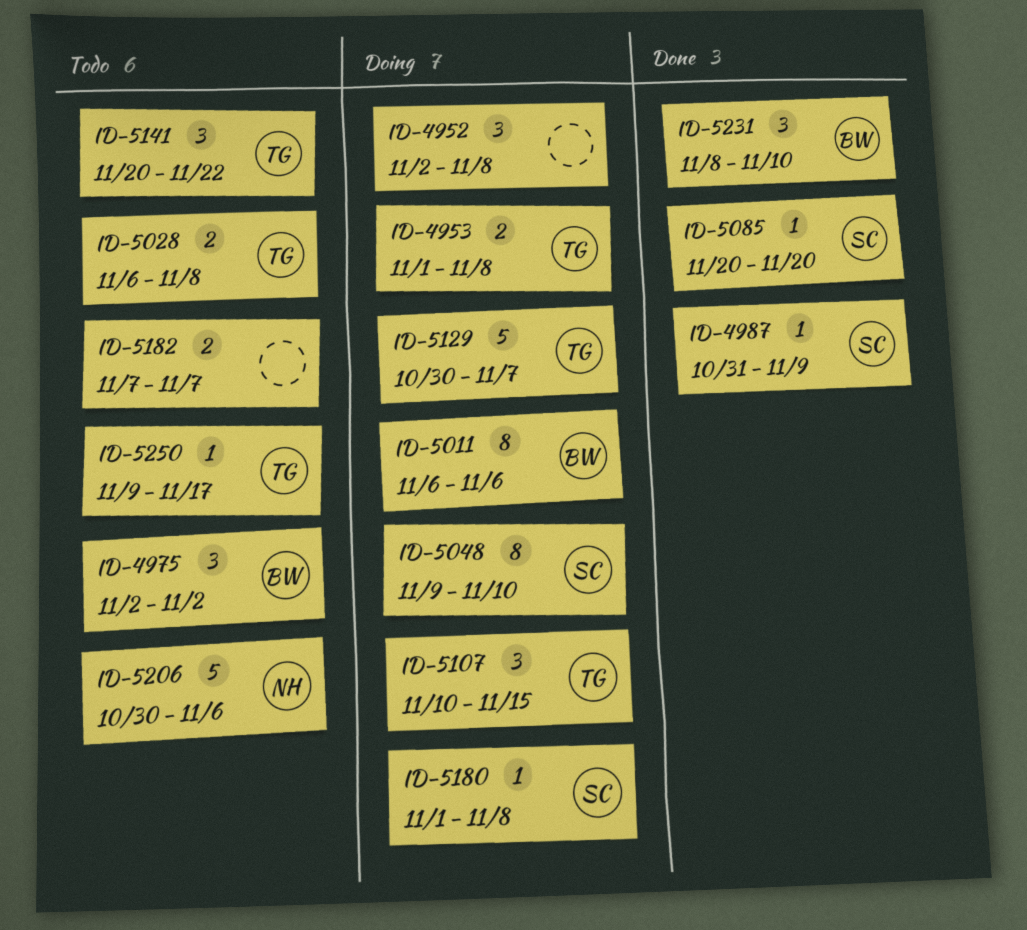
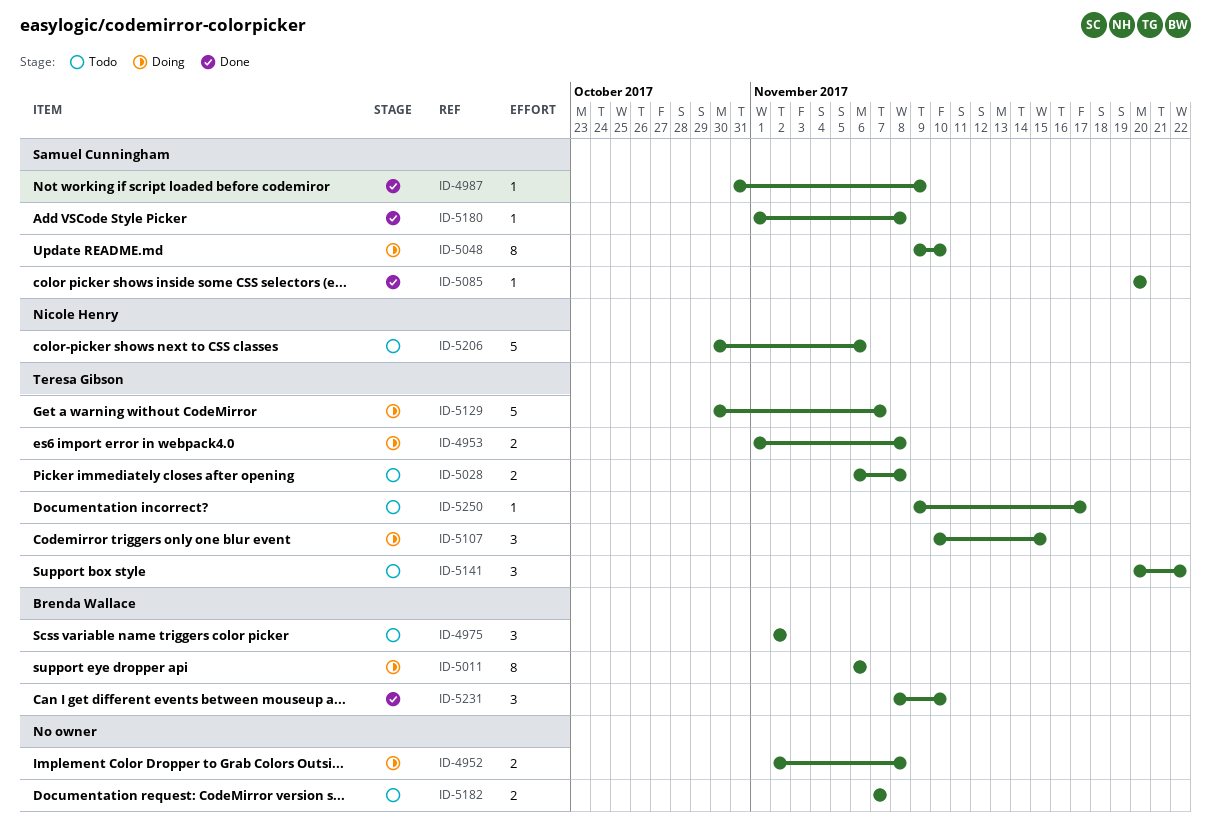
ID-4952, estimate: 3 -> 2
ID-5180, status: Doing -> Done

